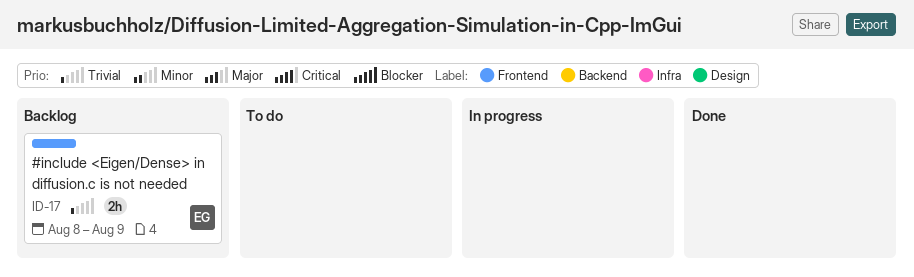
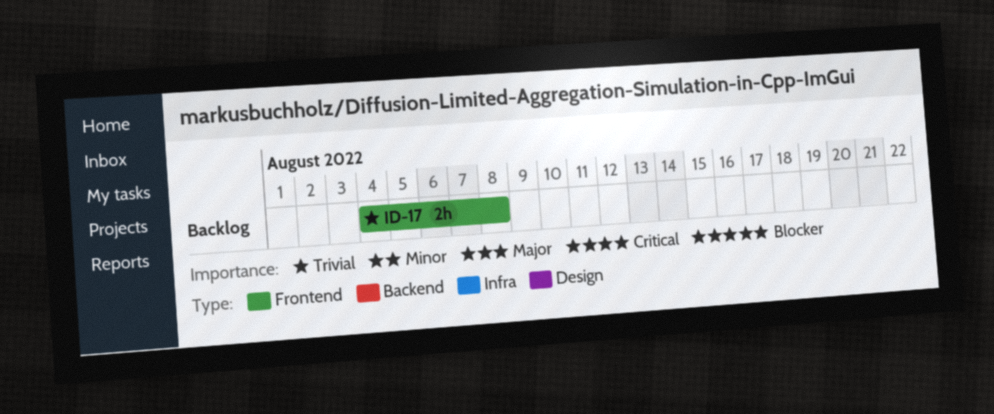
ID-17, start: Aug 8 -> Aug 4
ID-17, due: Aug 9 -> Aug 8

